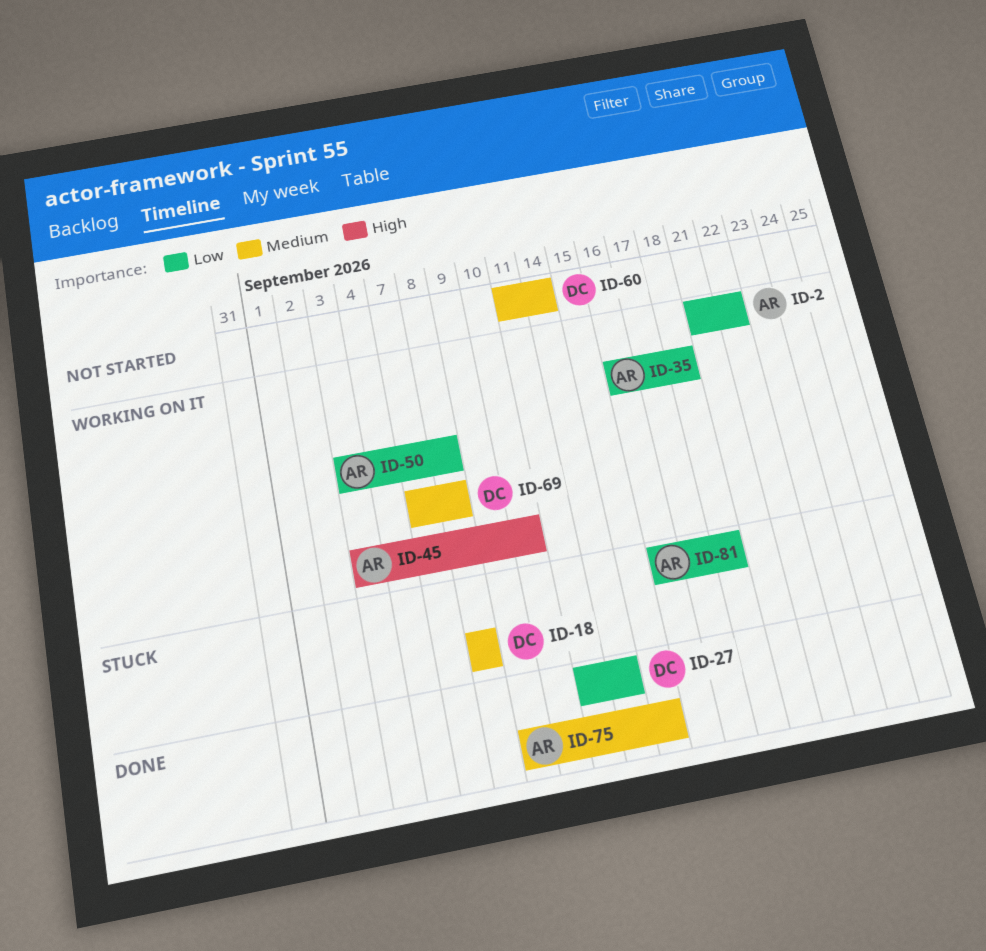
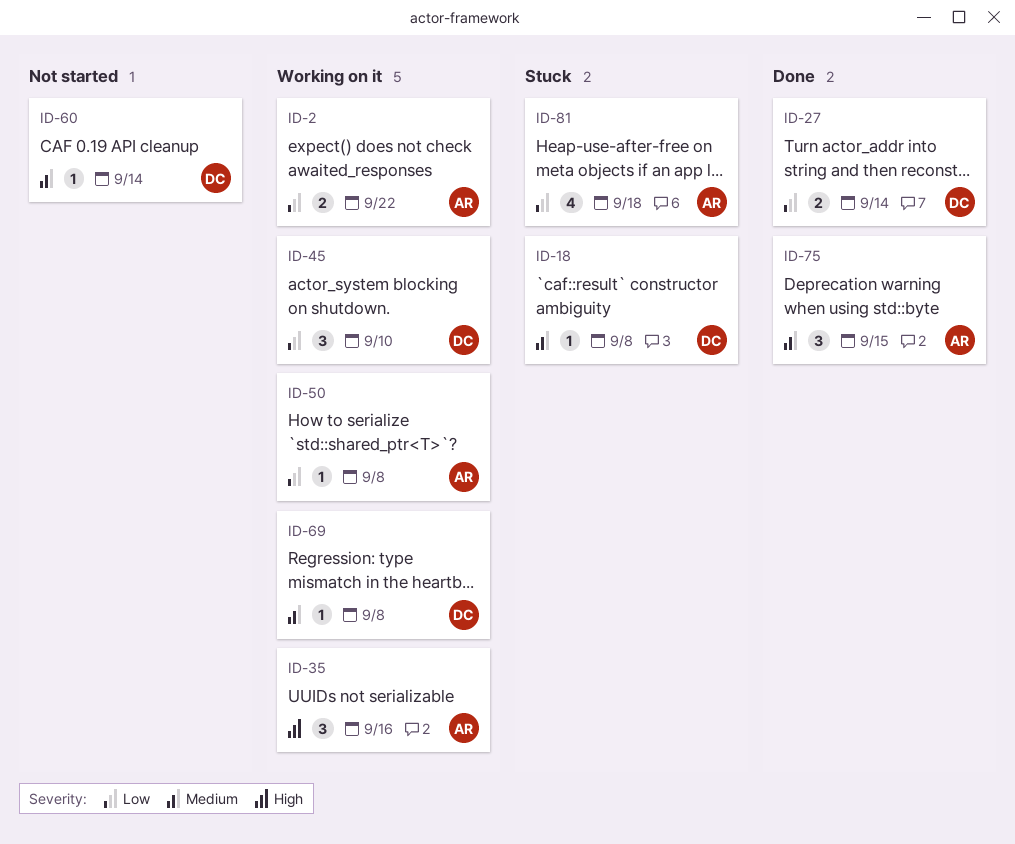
ID-35, priority: Low -> High
ID-35, due: Sep 18 -> Sep 16
ID-45, owner: AR -> DC
ID-45, priority: High -> Low

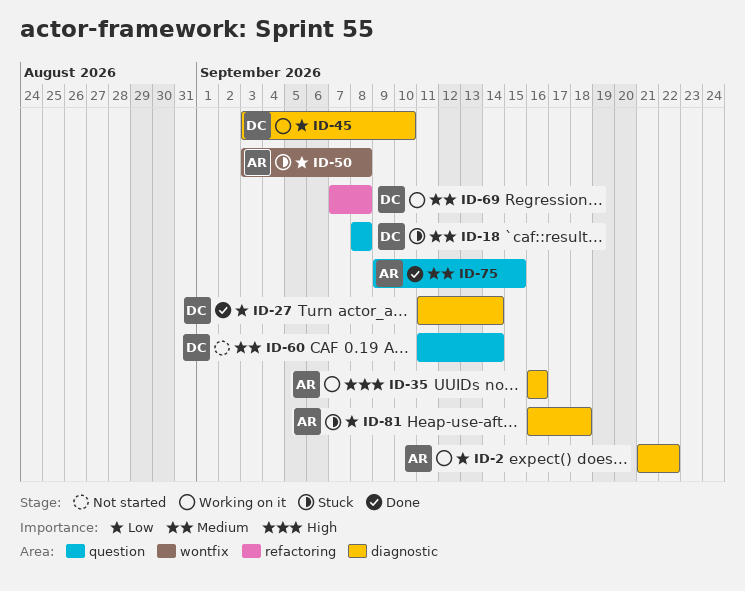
ID-50, status: Working on it -> Stuck

